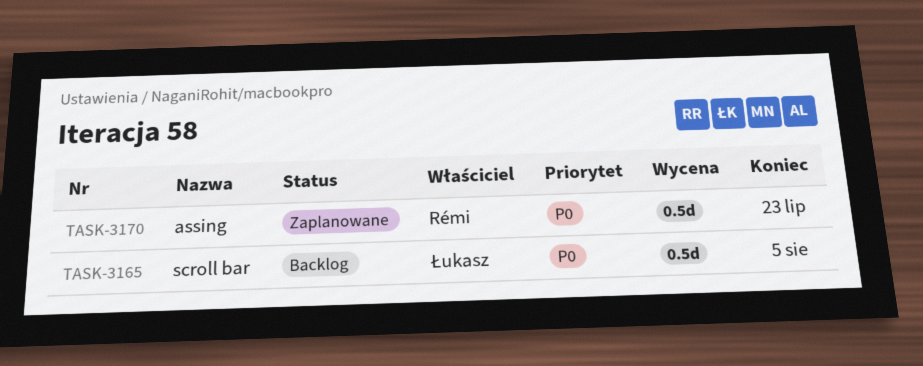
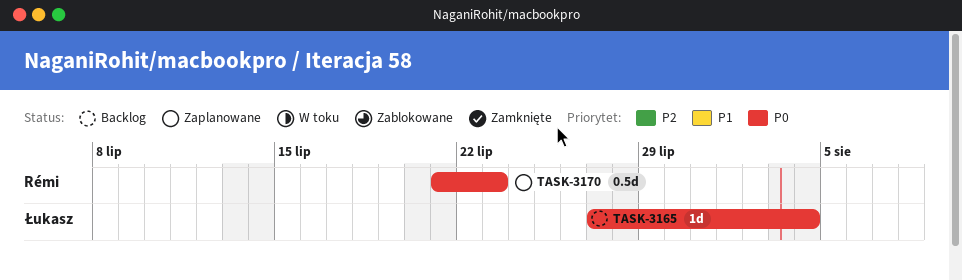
TASK-3165, estimate: 0.5d -> 1d
TASK-3165, due: Aug 5 -> Aug 4

